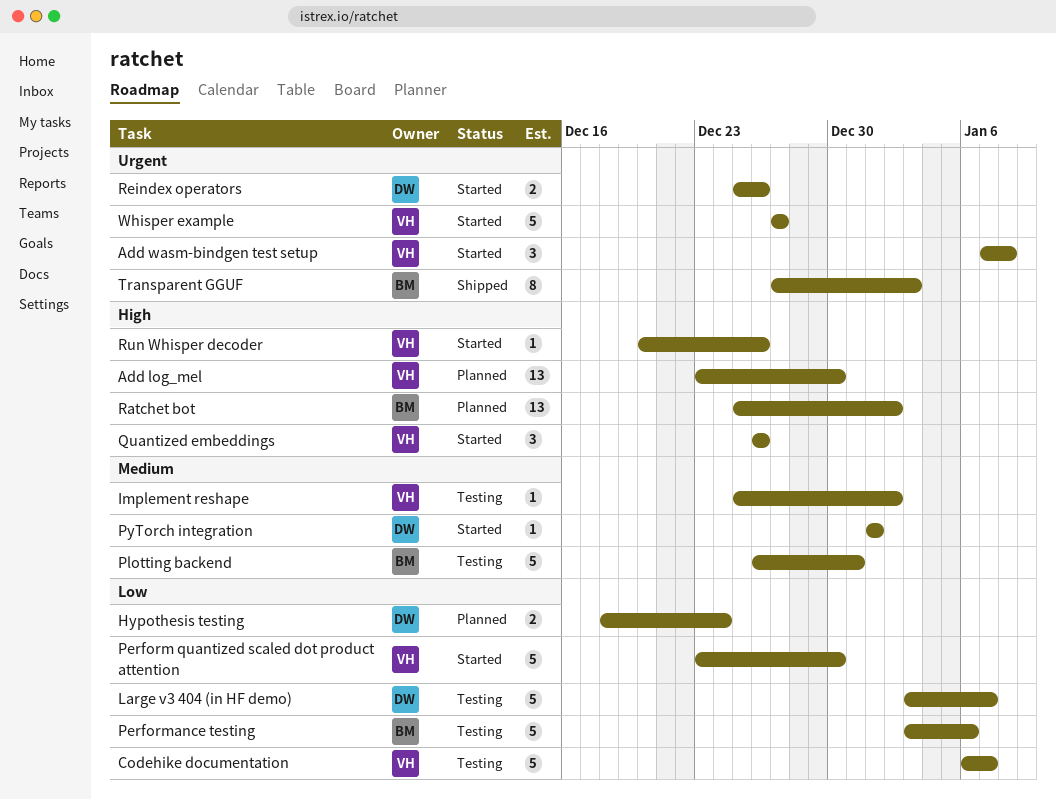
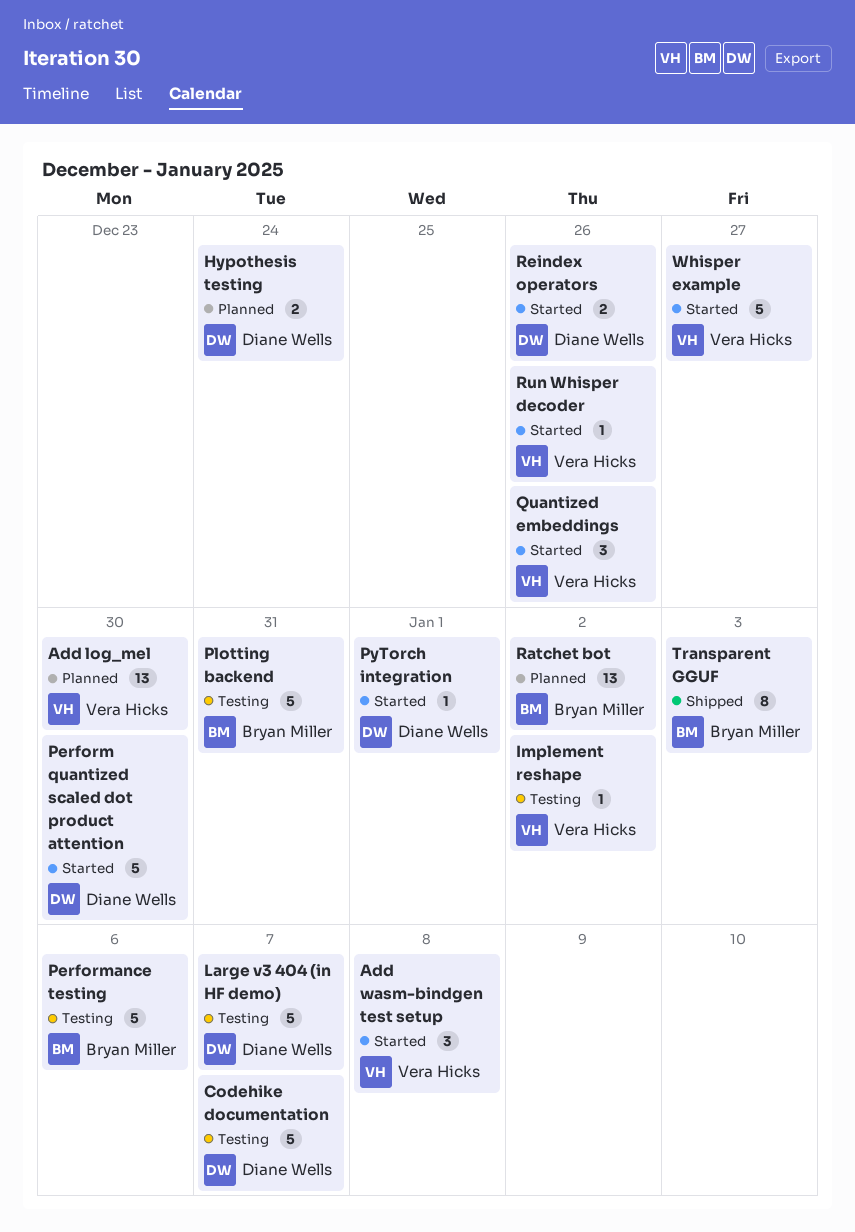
Codehike documentation, owner: Vera Hicks -> Diane Wells
Perform quantized scaled dot product attention, owner: Vera Hicks -> Diane Wells

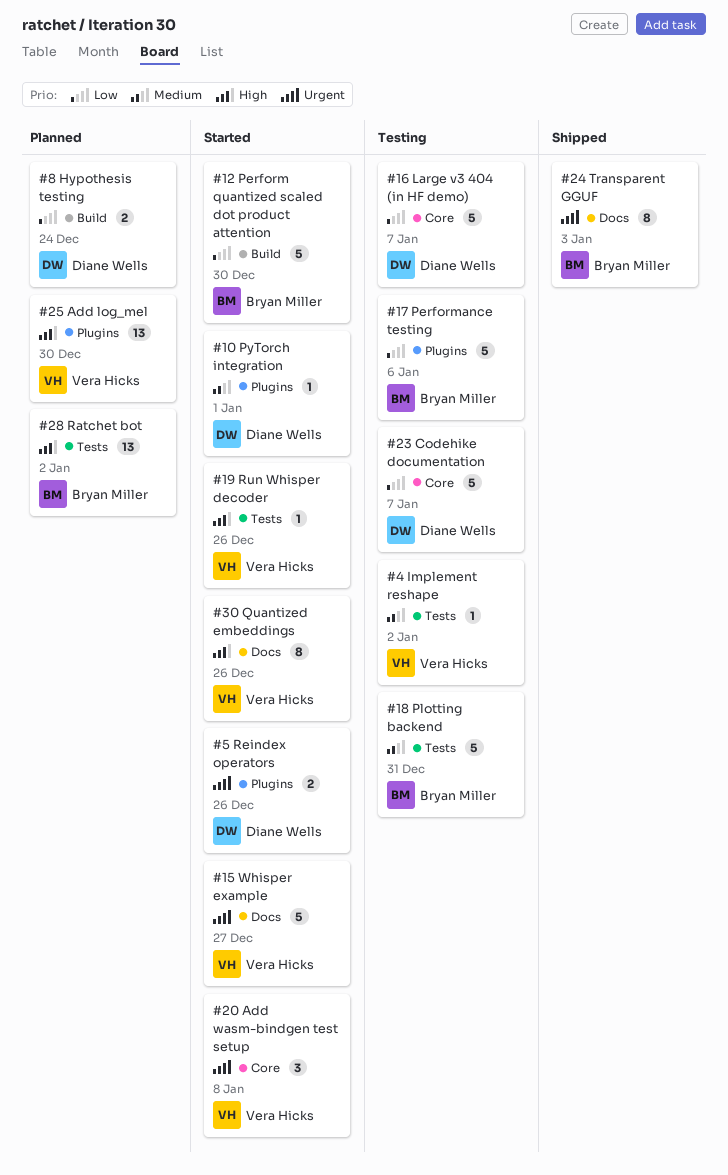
Perform quantized scaled dot product attention, owner: Diane Wells -> Bryan Miller
Quantized embeddings, estimate: 3 -> 8

